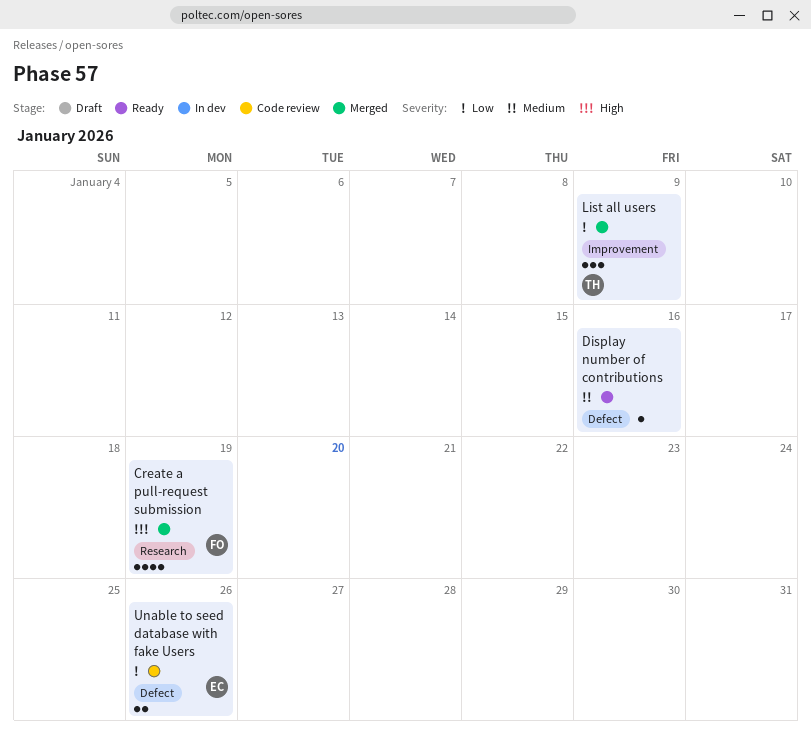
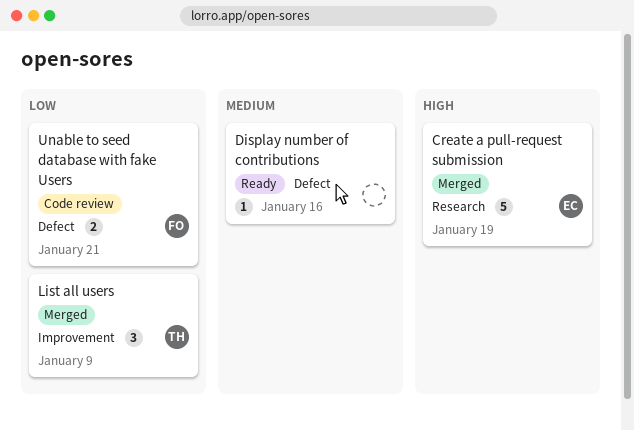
Create a pull-request submission, owner: FO -> EC
Create a pull-request submission, estimate: 4 -> 5
Unable to seed database with fake Users, owner: EC -> FO
Unable to seed database with fake Users, due: Jan 26 -> Jan 21

